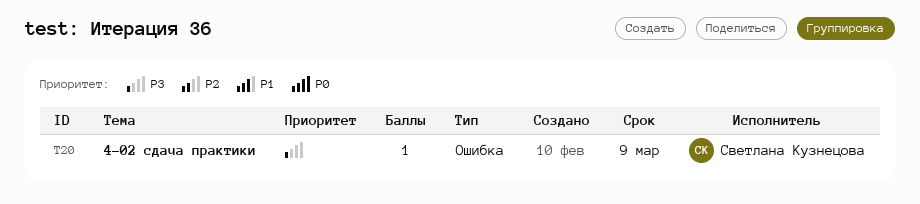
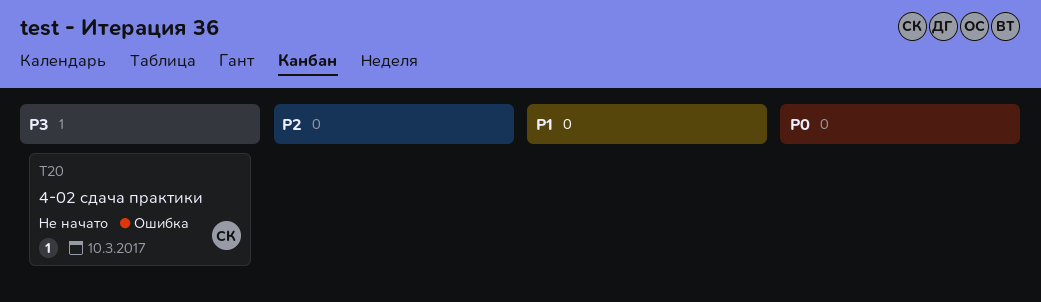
T20, due: Mar 9 -> Mar 10

